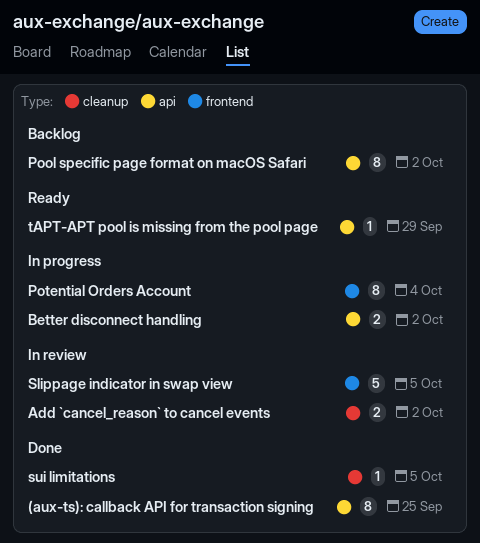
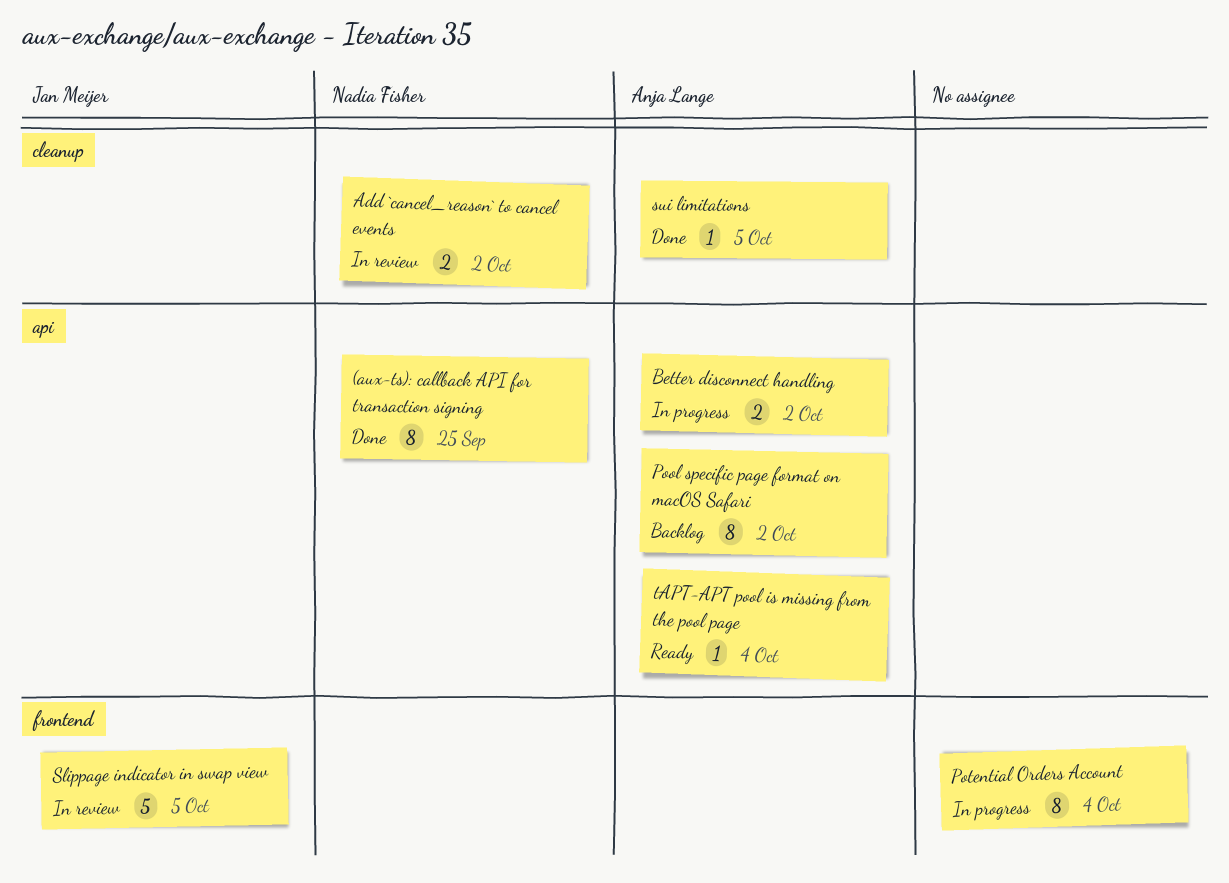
tAPT-APT pool is missing from the pool page, due: Sep 29 -> Oct 4

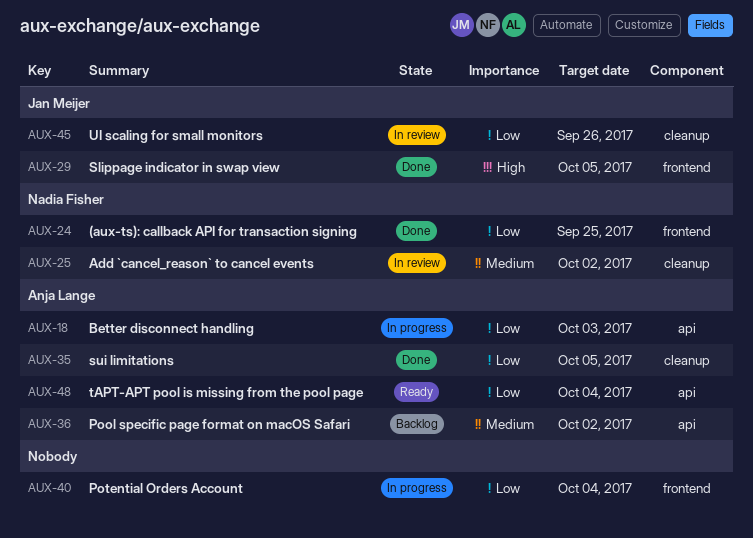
(aux-ts): callback API for transaction signing, label: api -> frontend
Better disconnect handling, due: Oct 2 -> Oct 3
Slippage indicator in swap view, status: In review -> Done
UI scaling for small monitors: none -> present

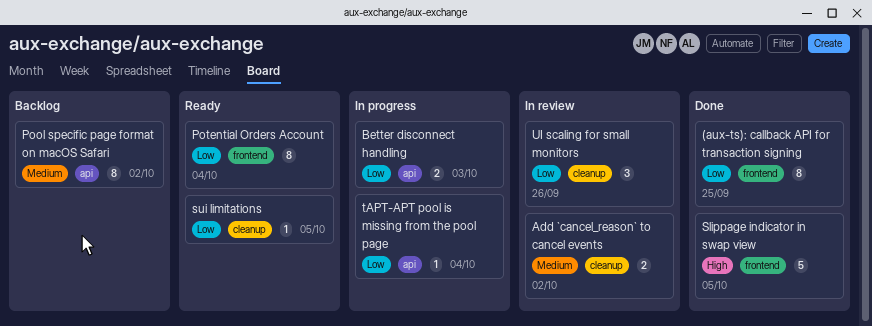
Potential Orders Account, status: In progress -> Ready
sui limitations, status: Done -> Ready
tAPT-APT pool is missing from the pool page, status: Ready -> In progress

